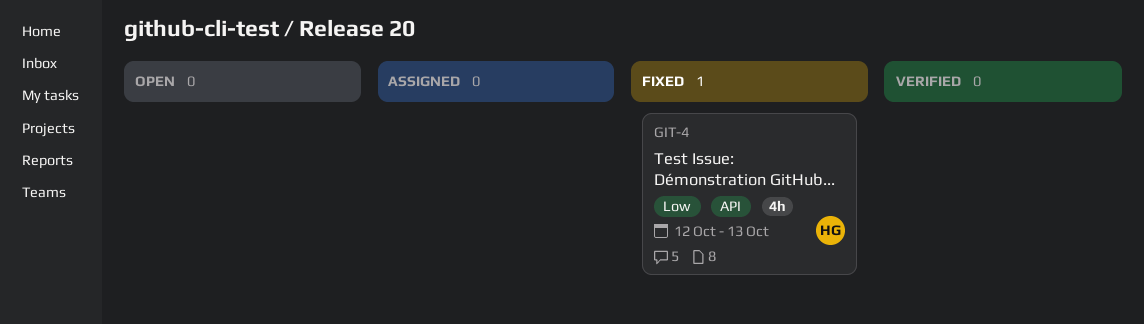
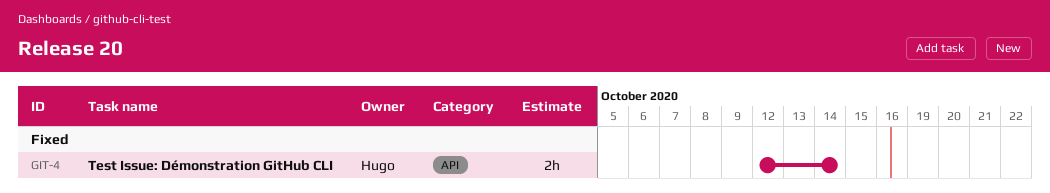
GIT-4, estimate: 4h -> 2h
GIT-4, due: Oct 13 -> Oct 14

